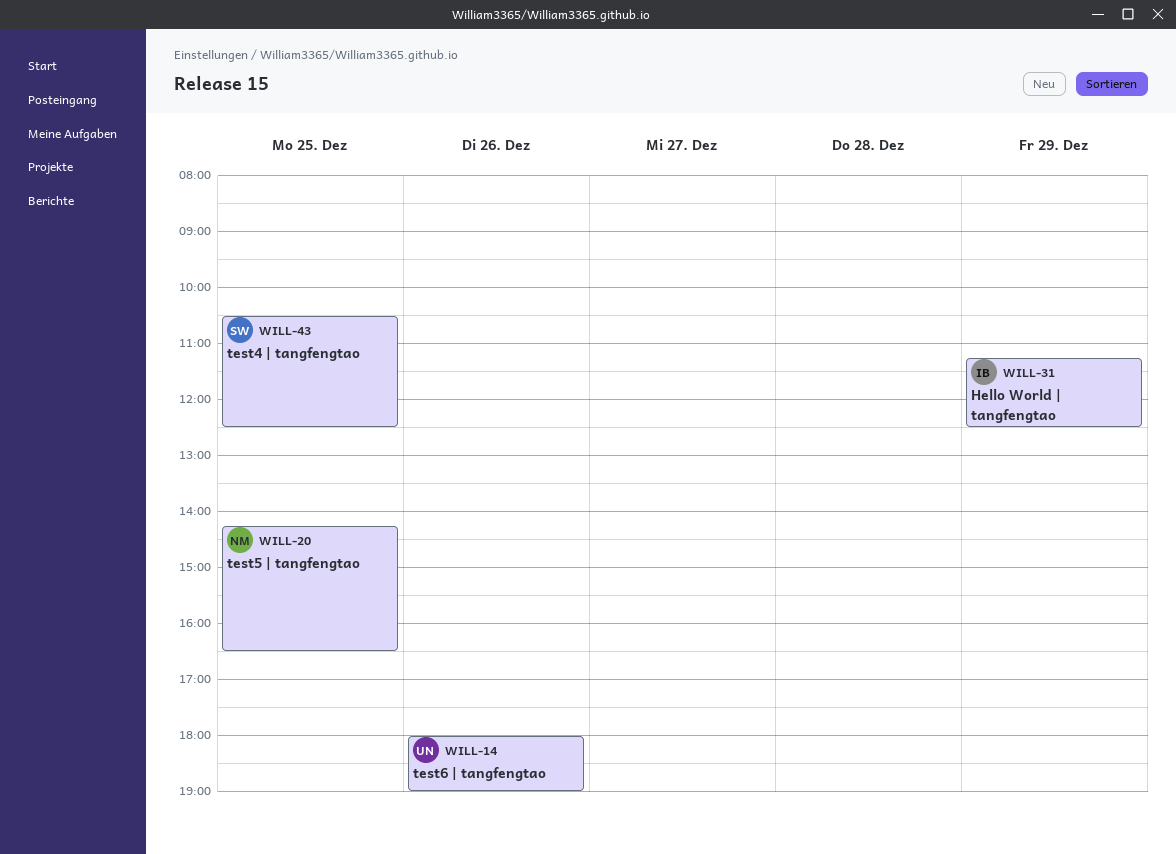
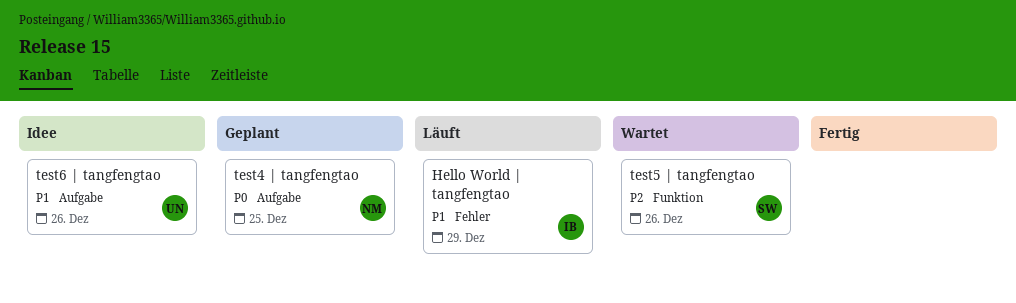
test4 | tangfengtao, owner: SW -> NM
test5 | tangfengtao, owner: NM -> SW
test5 | tangfengtao, day: Dec 25 -> Dec 26

